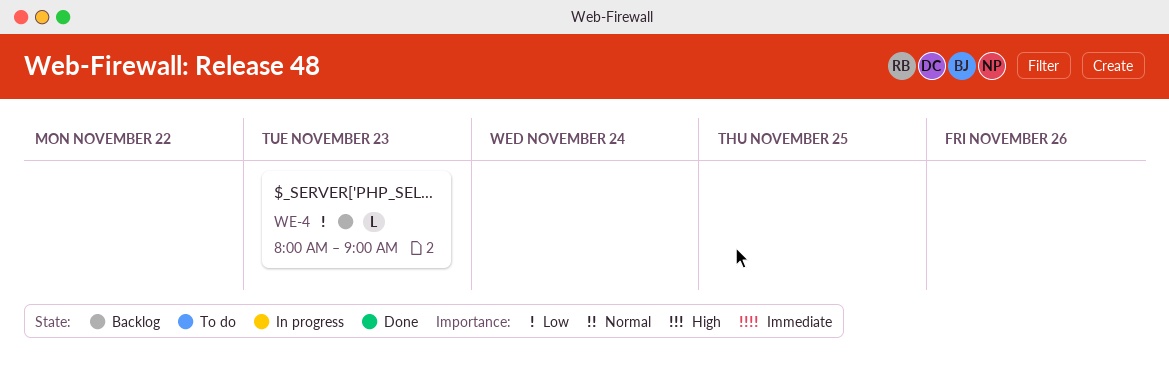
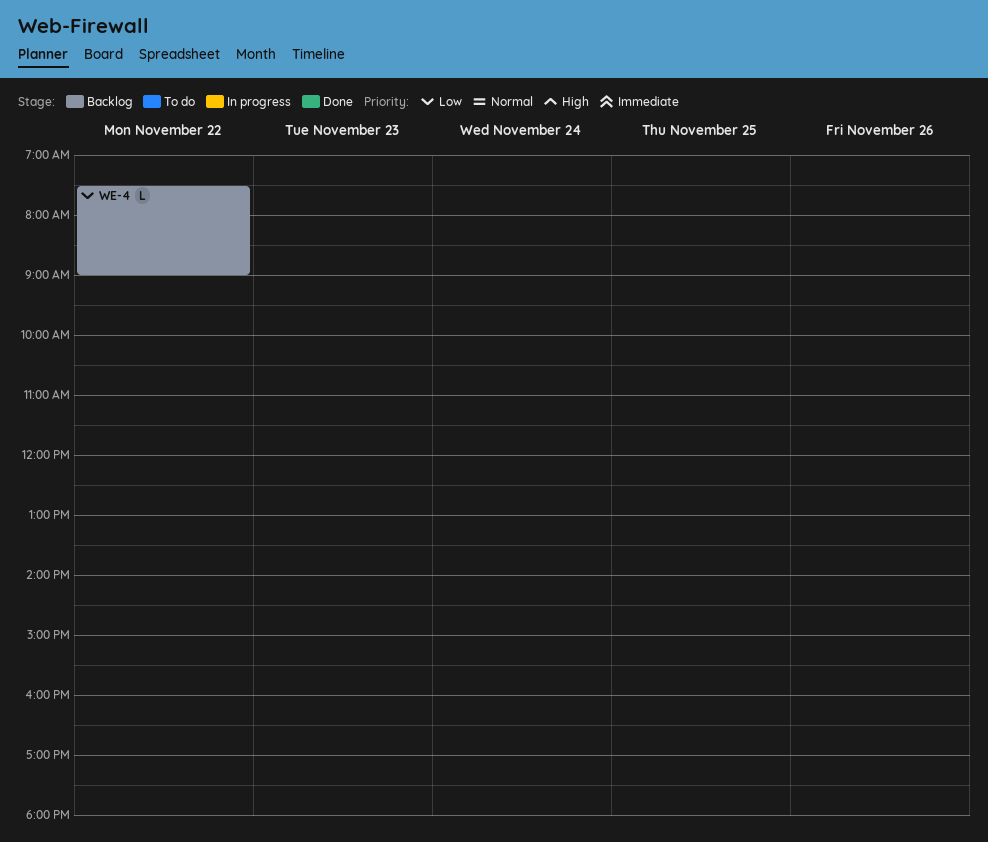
WE-4, day: Nov 23 -> Nov 22
WE-4, begins: 08:00 -> 07:30

